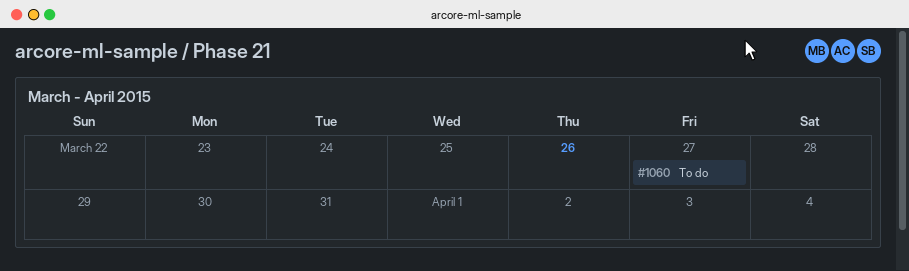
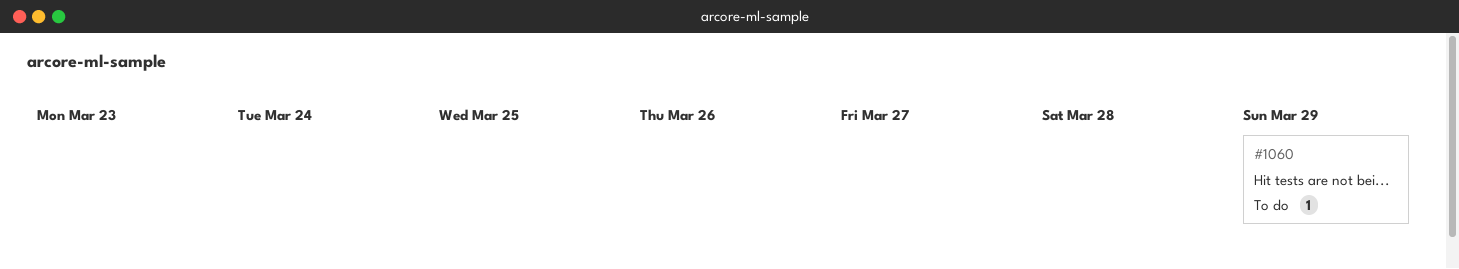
#1060, due: Mar 27 -> Mar 29

